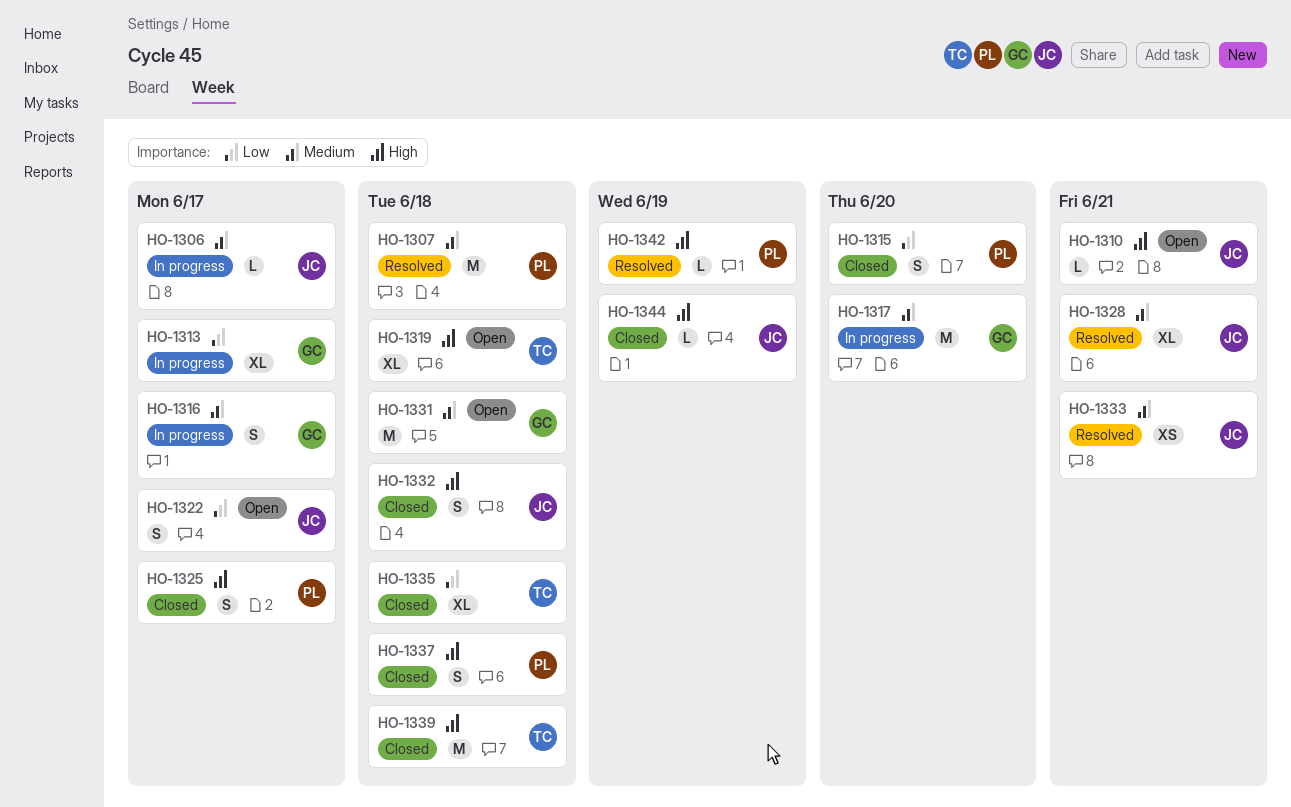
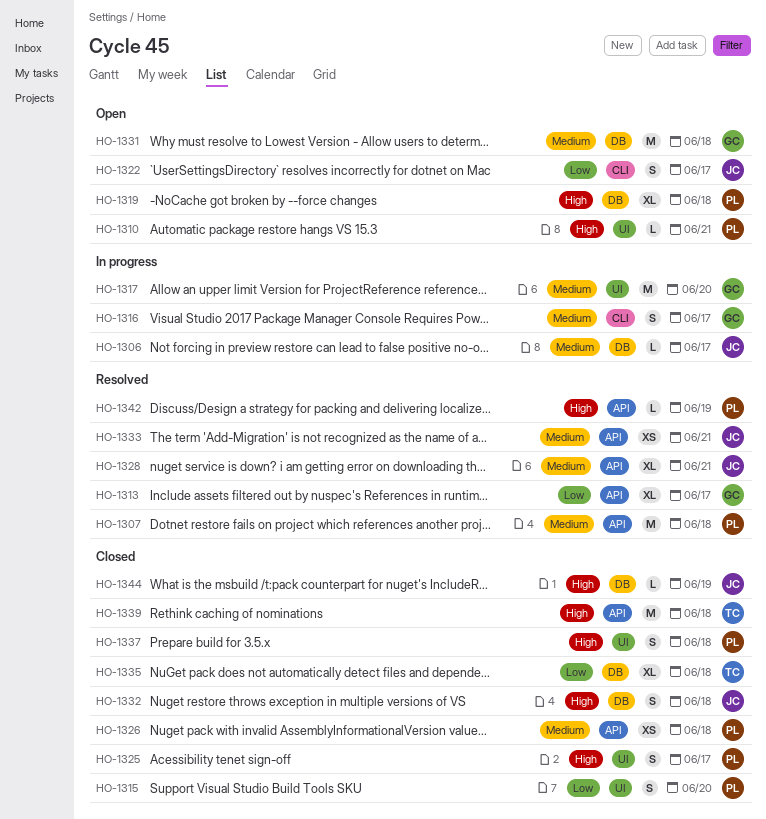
HO-1310, owner: JC -> PL
HO-1313, status: In progress -> Resolved
HO-1319, owner: TC -> PL
HO-1326: none -> present

